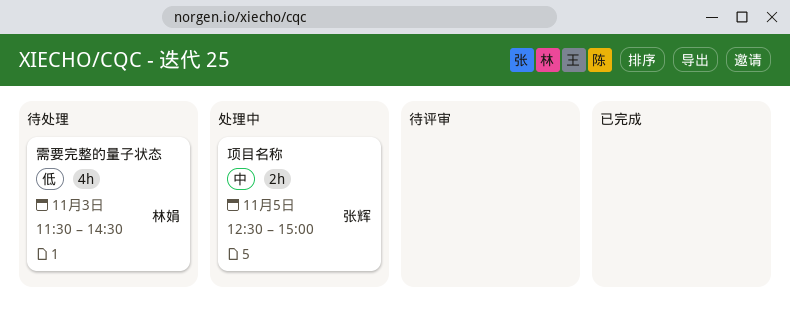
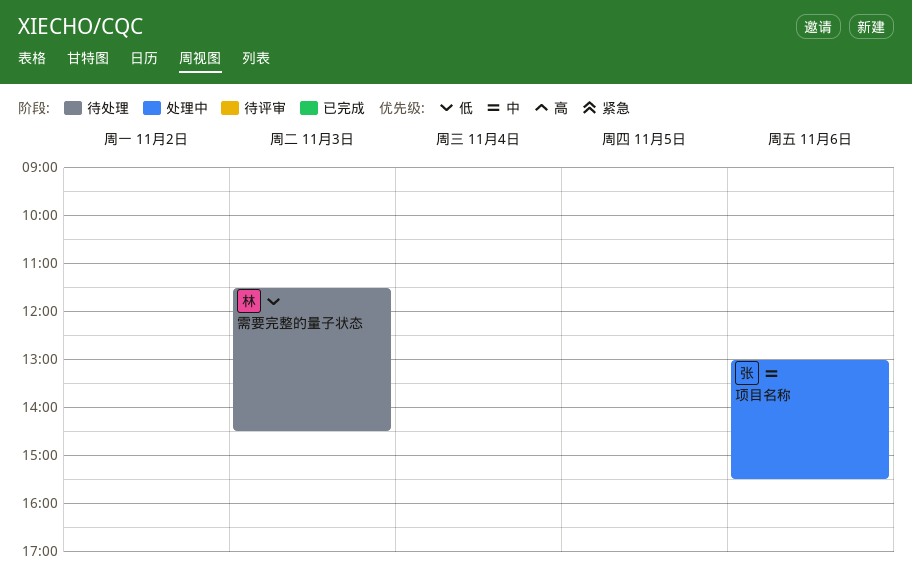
项目名称, day: Nov 5 -> Nov 6
项目名称, begins: 12:30 -> 13:00
项目名称, ends: 15:00 -> 15:30

